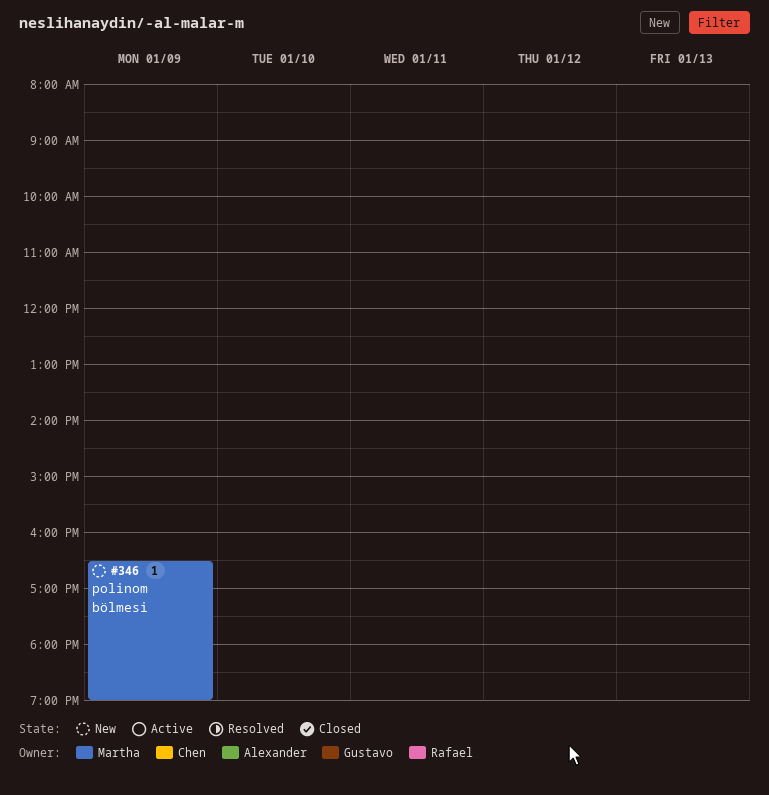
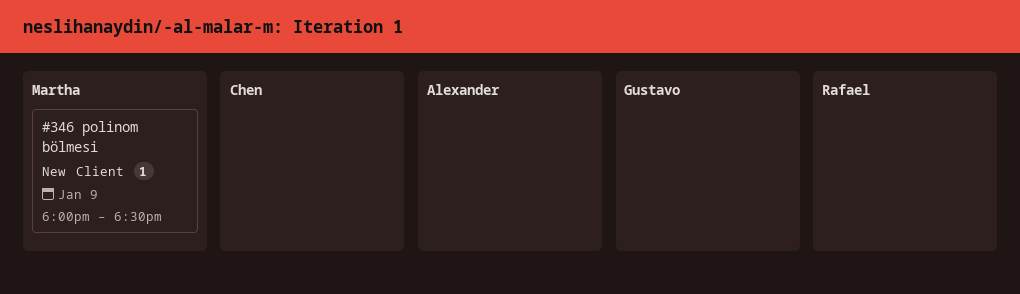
#346, begins: 16:30 -> 18:00
#346, ends: 19:00 -> 18:30

